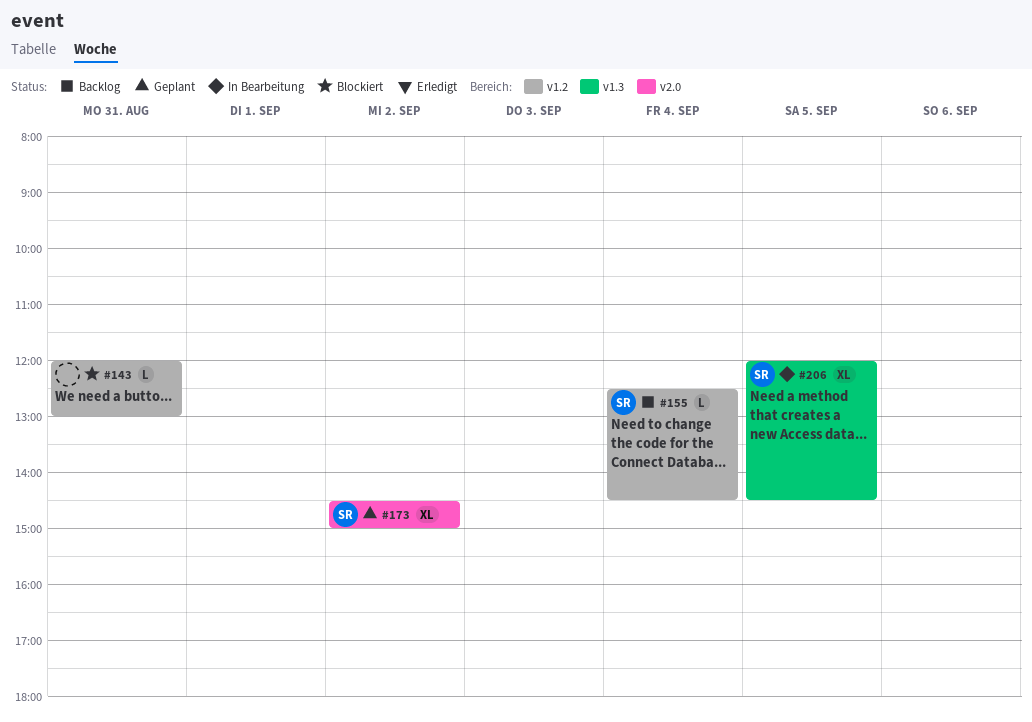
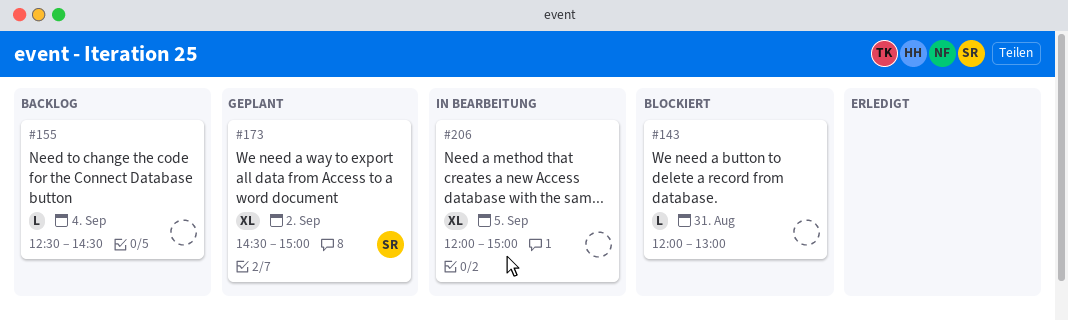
#155, owner: SR -> none
#206, owner: SR -> none
#206, ends: 14:30 -> 15:00

